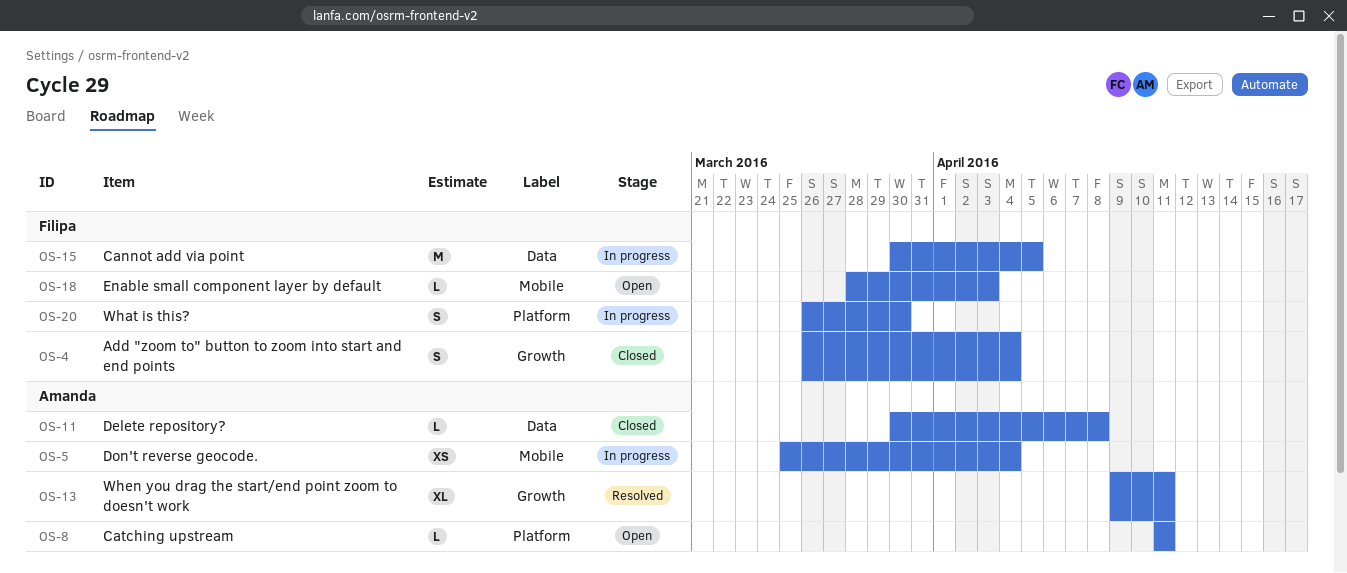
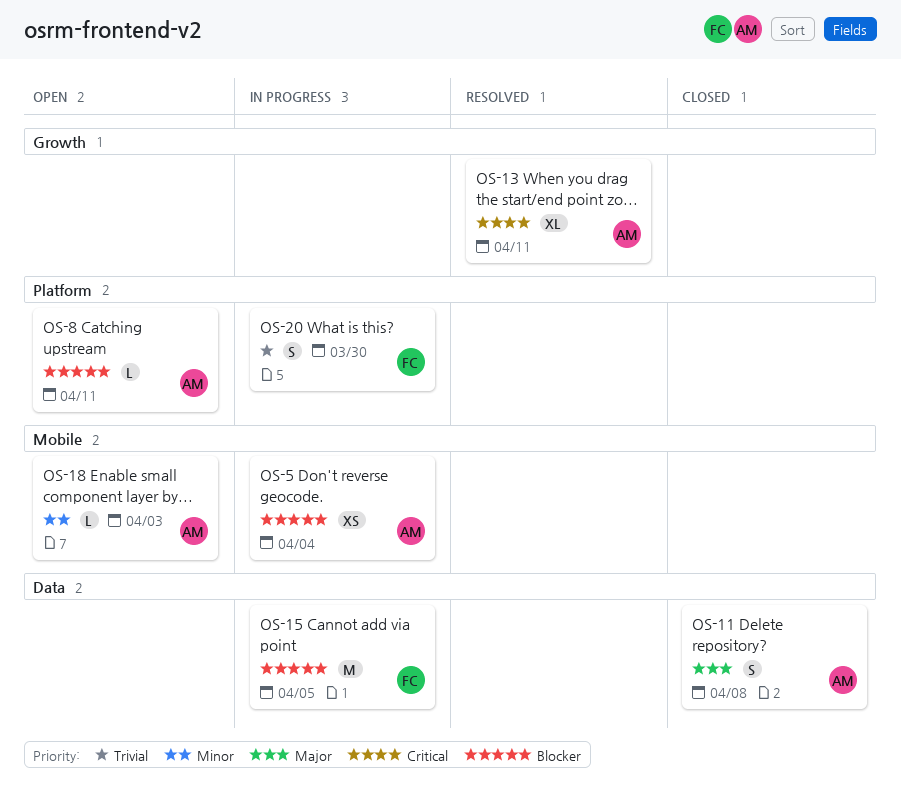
OS-4: present -> none
OS-11, estimate: L -> S
OS-18, owner: Filipa -> Amanda

